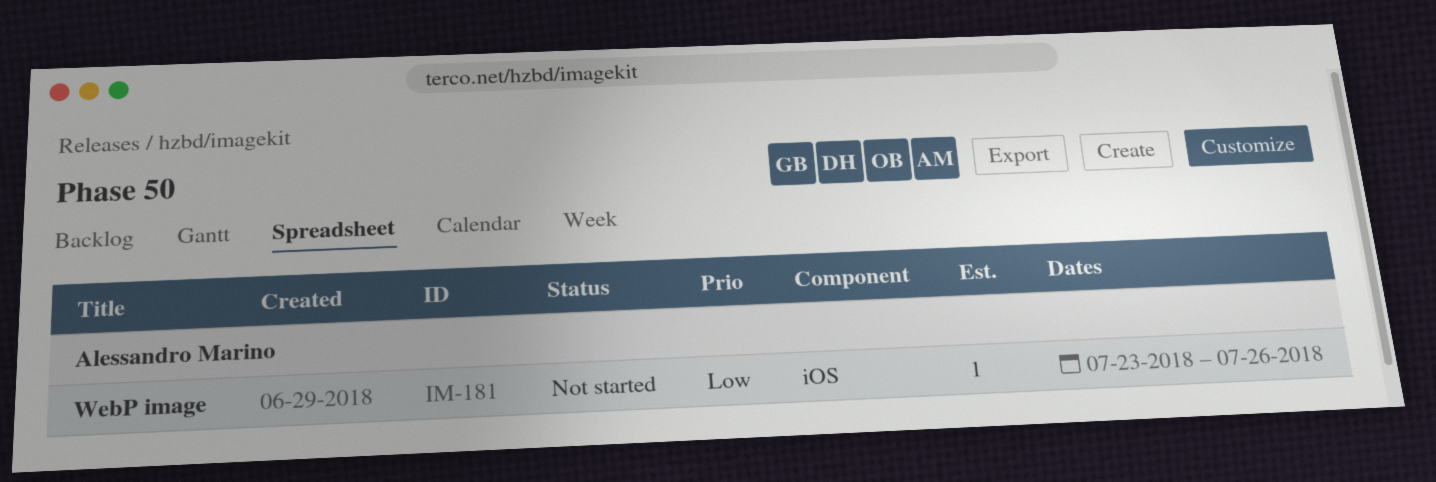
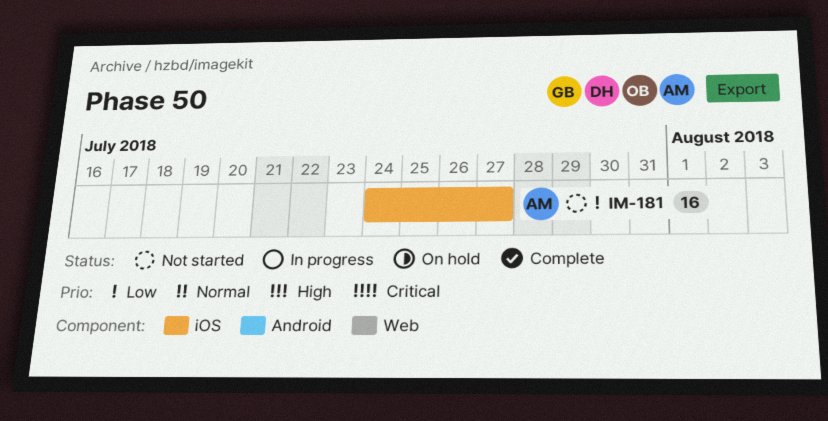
IM-181, estimate: 1 -> 16
IM-181, start: Jul 23 -> Jul 24
IM-181, due: Jul 26 -> Jul 27

